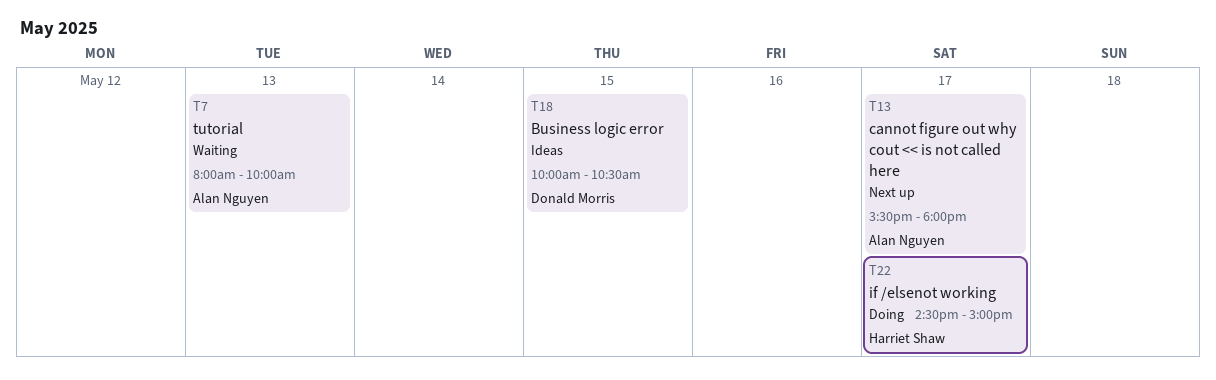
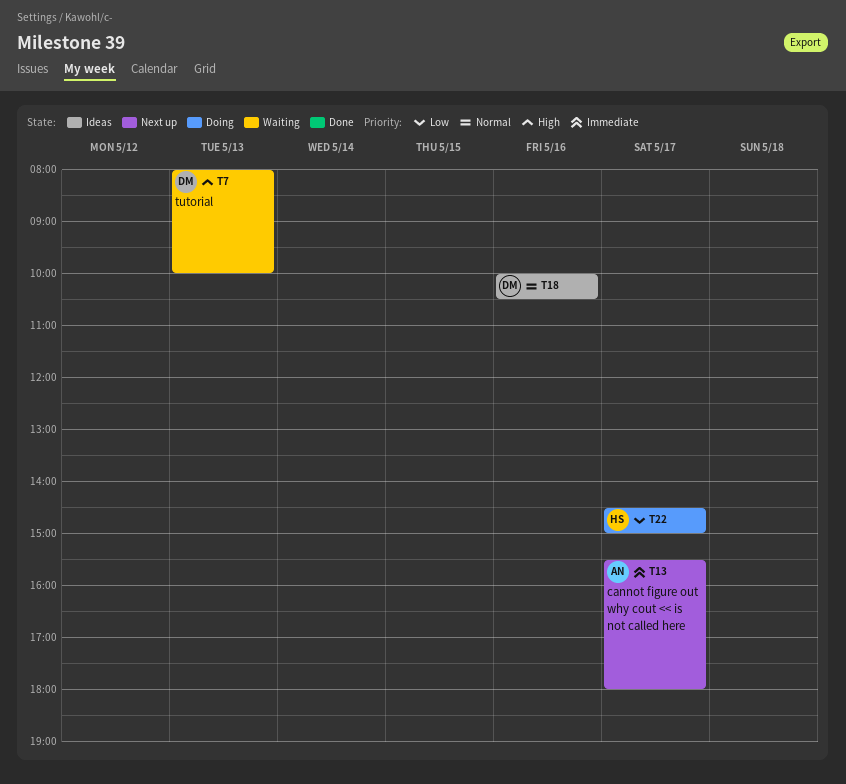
T7, owner: Alan Nguyen -> Donald Morris
T18, day: May 15 -> May 16

